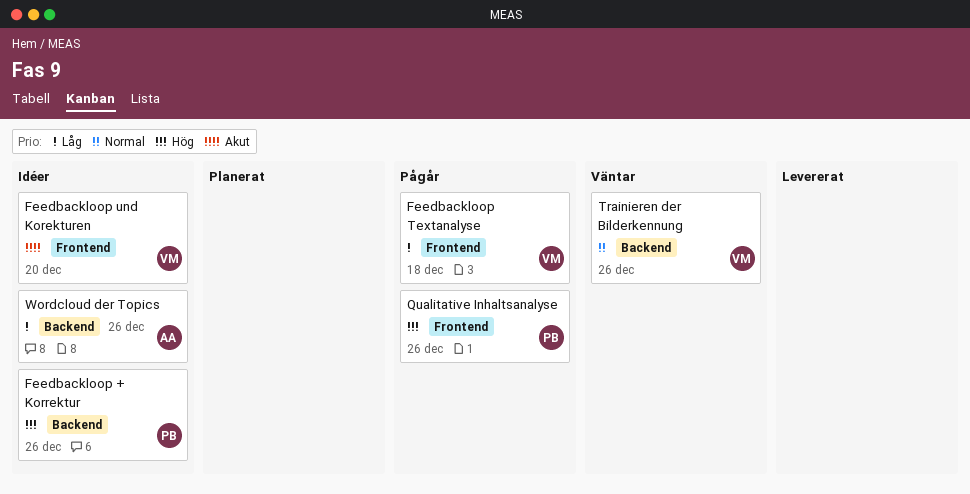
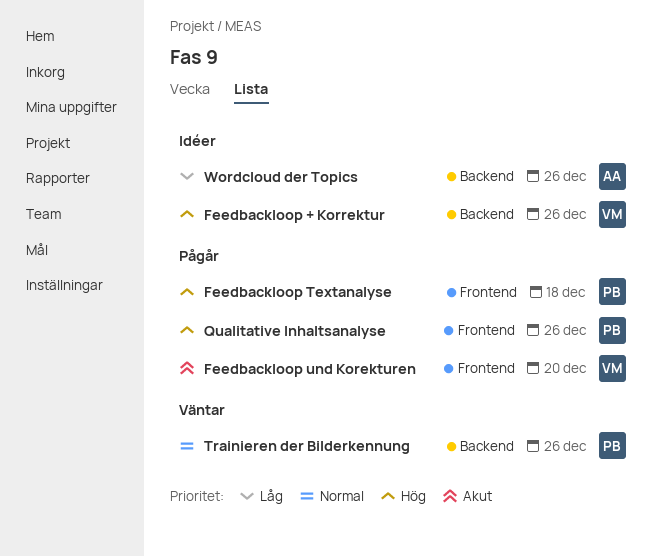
Feedbackloop + Korrektur, owner: PB -> VM
Feedbackloop Textanalyse, owner: VM -> PB
Feedbackloop Textanalyse, priority: Låg -> Hög
Feedbackloop und Korekturen, status: Idéer -> Pågår
Trainieren der Bilderkennung, owner: VM -> PB

